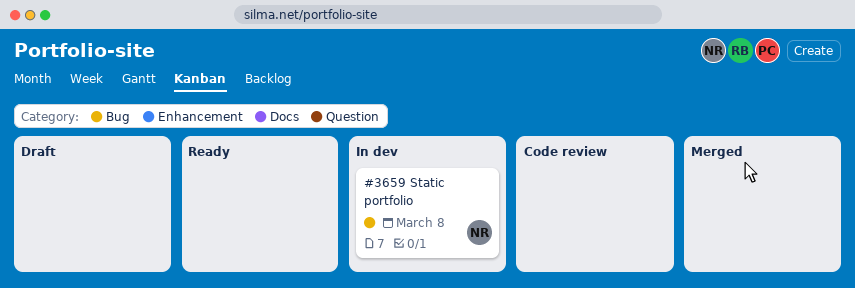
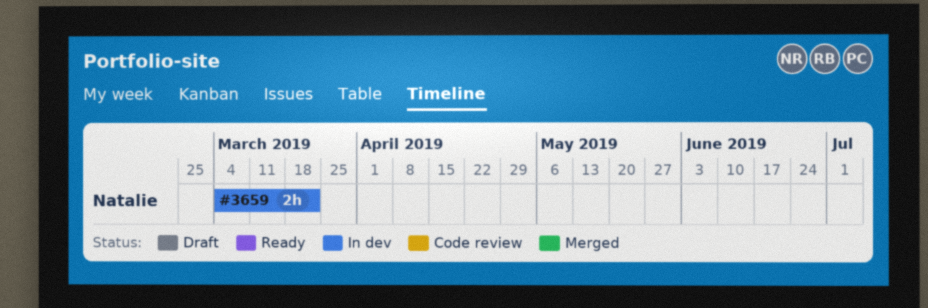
#3659, due: Mar 8 -> Mar 22

